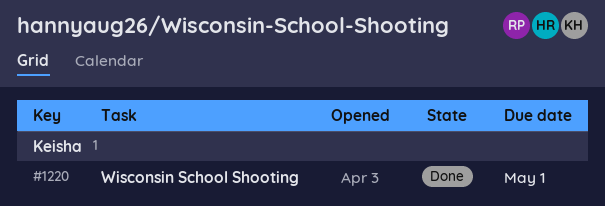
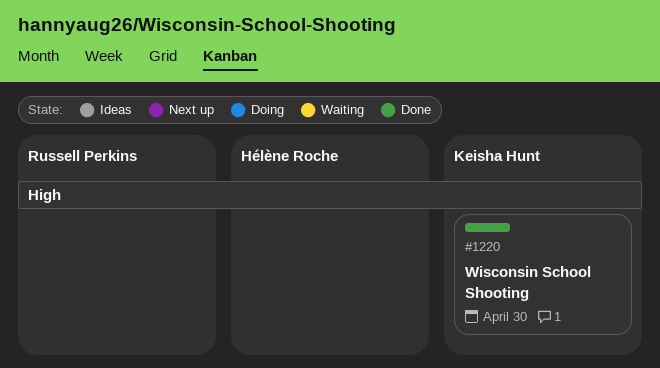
#1220, due: May 1 -> Apr 30

